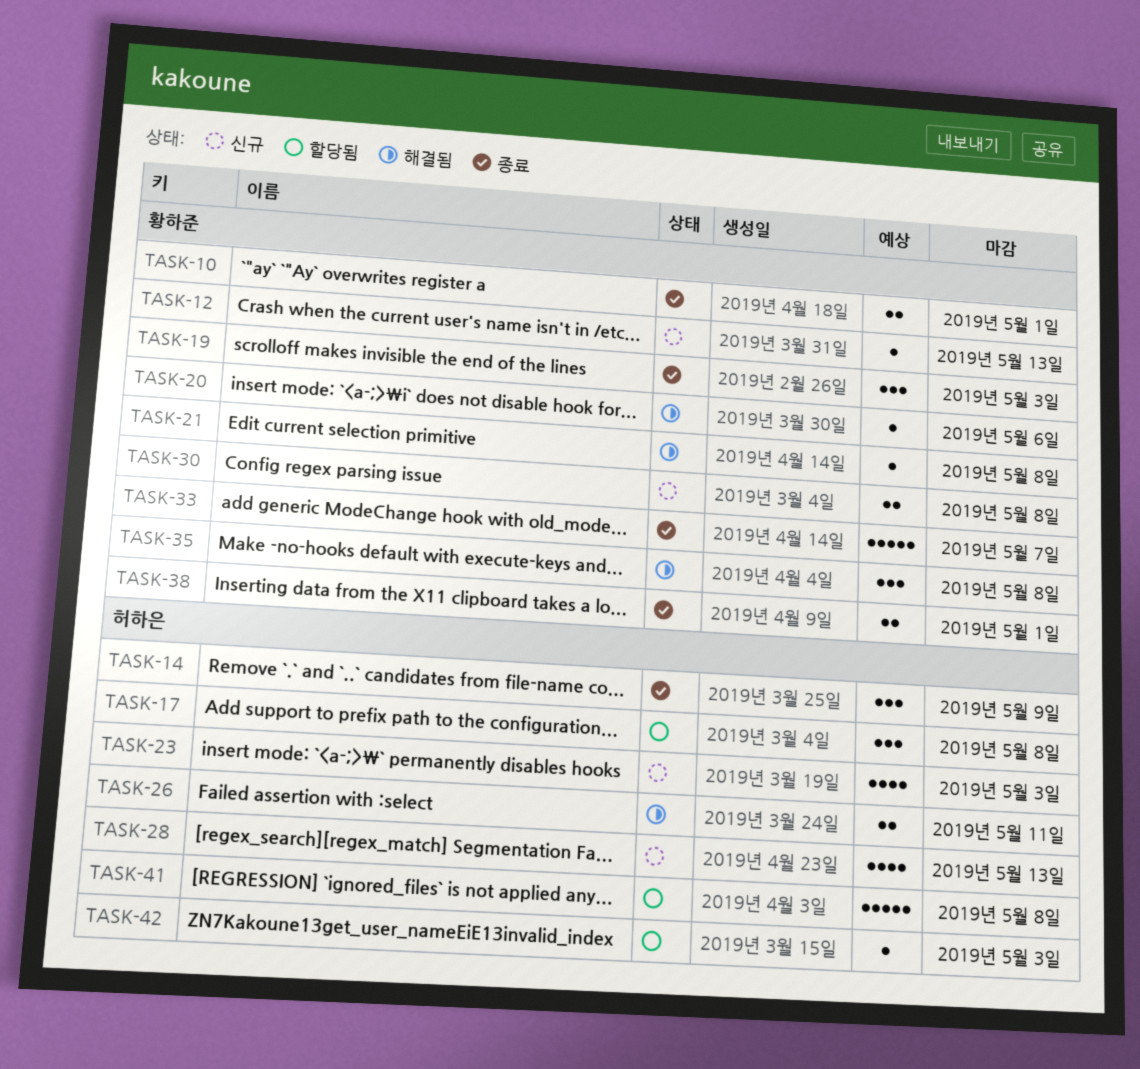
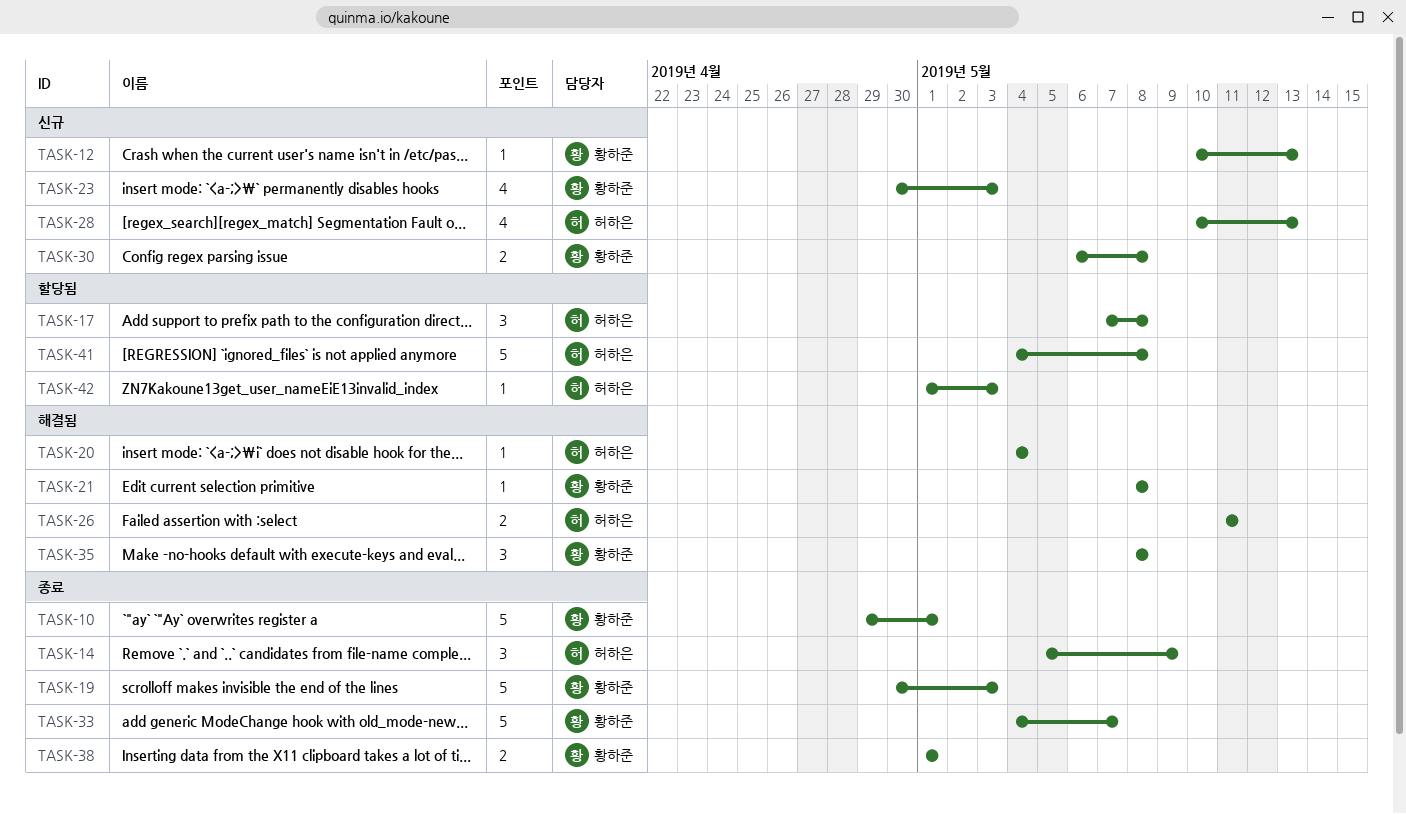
TASK-10, estimate: 2 -> 5
TASK-19, estimate: 3 -> 5
TASK-20, owner: 황하준 -> 허하은
TASK-20, due: May 6 -> May 4
TASK-23, owner: 허하은 -> 황하준

